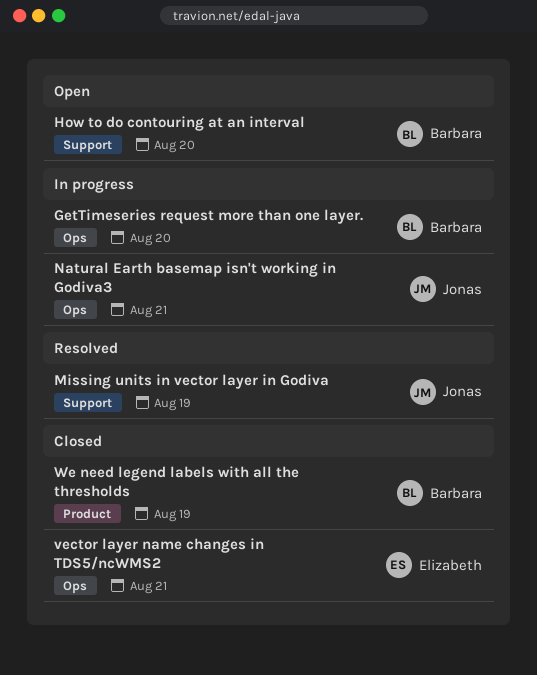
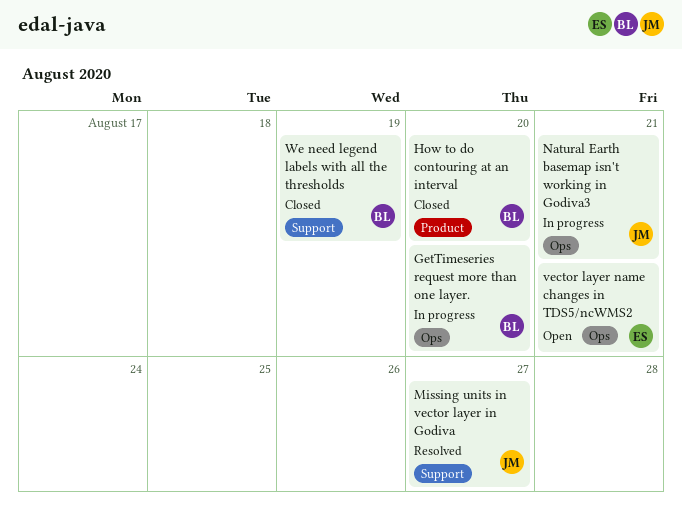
How to do contouring at an interval, status: Open -> Closed
How to do contouring at an interval, label: Support -> Product
Missing units in vector layer in Godiva, due: Aug 19 -> Aug 27
vector layer name changes in TDS5/ncWMS2, status: Closed -> Open
We need legend labels with all the thresholds, label: Product -> Support

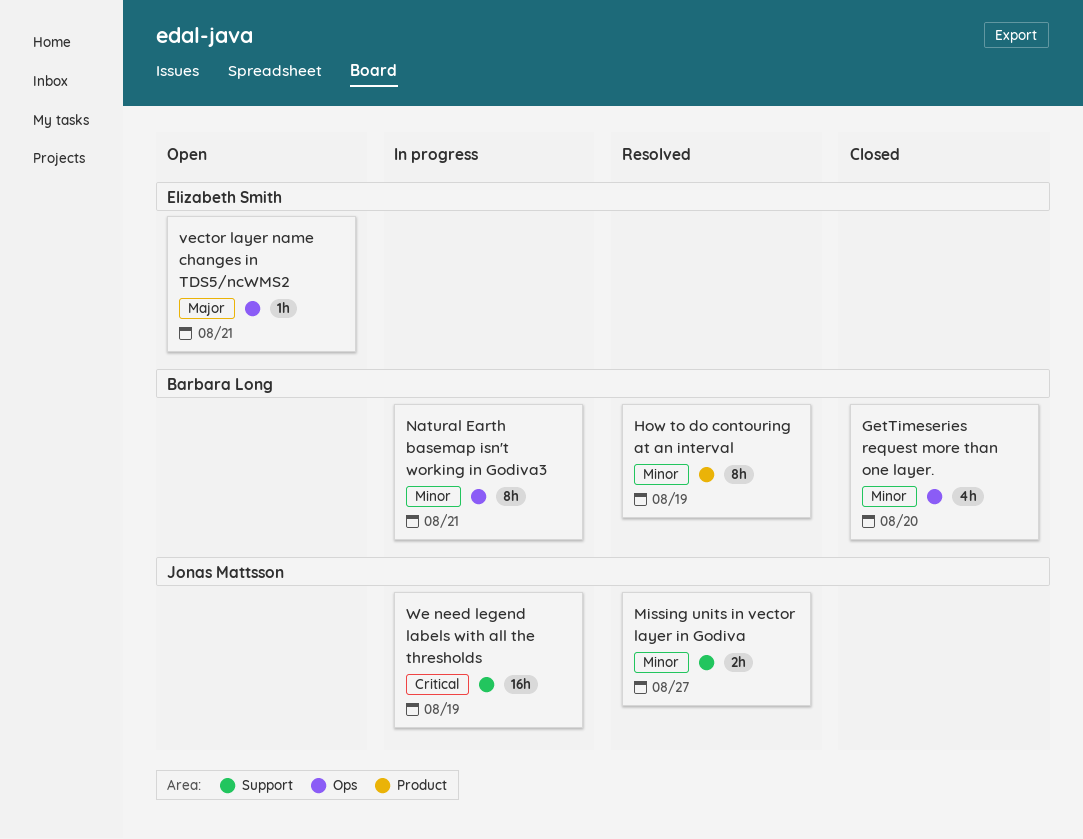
GetTimeseries request more than one layer., status: In progress -> Closed
How to do contouring at an interval, status: Closed -> Resolved
How to do contouring at an interval, due: Aug 20 -> Aug 19
Natural Earth basemap isn't working in Godiva3, owner: Jonas Mattsson -> Barbara Long
We need legend labels with all the thresholds, status: Closed -> In progress
We need legend labels with all the thresholds, owner: Barbara Long -> Jonas Mattsson

